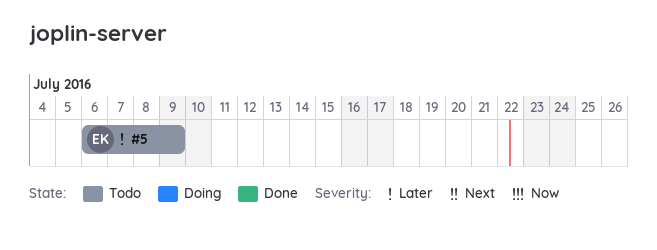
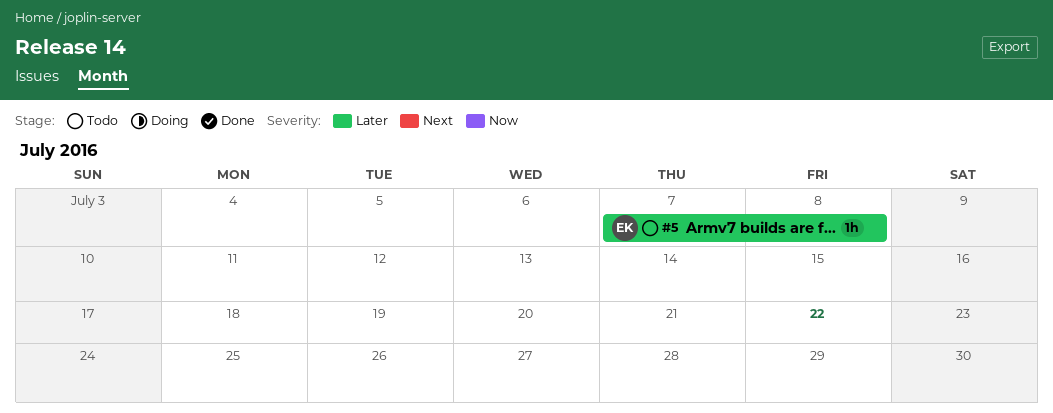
#5, start: Jul 6 -> Jul 7
#5, due: Jul 9 -> Jul 8

